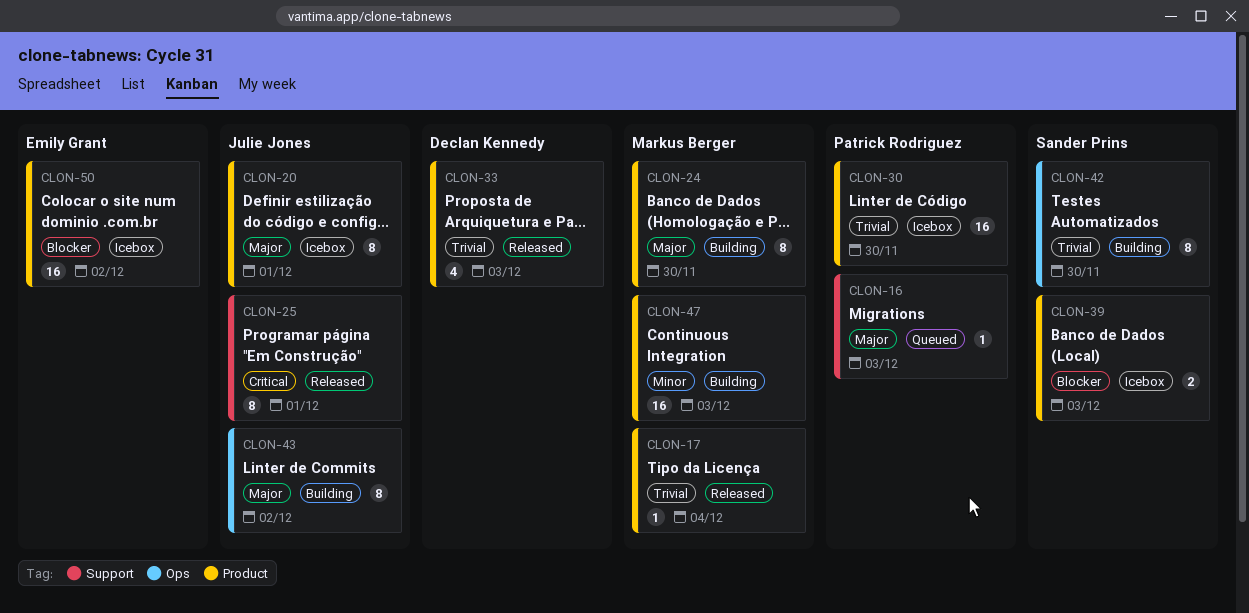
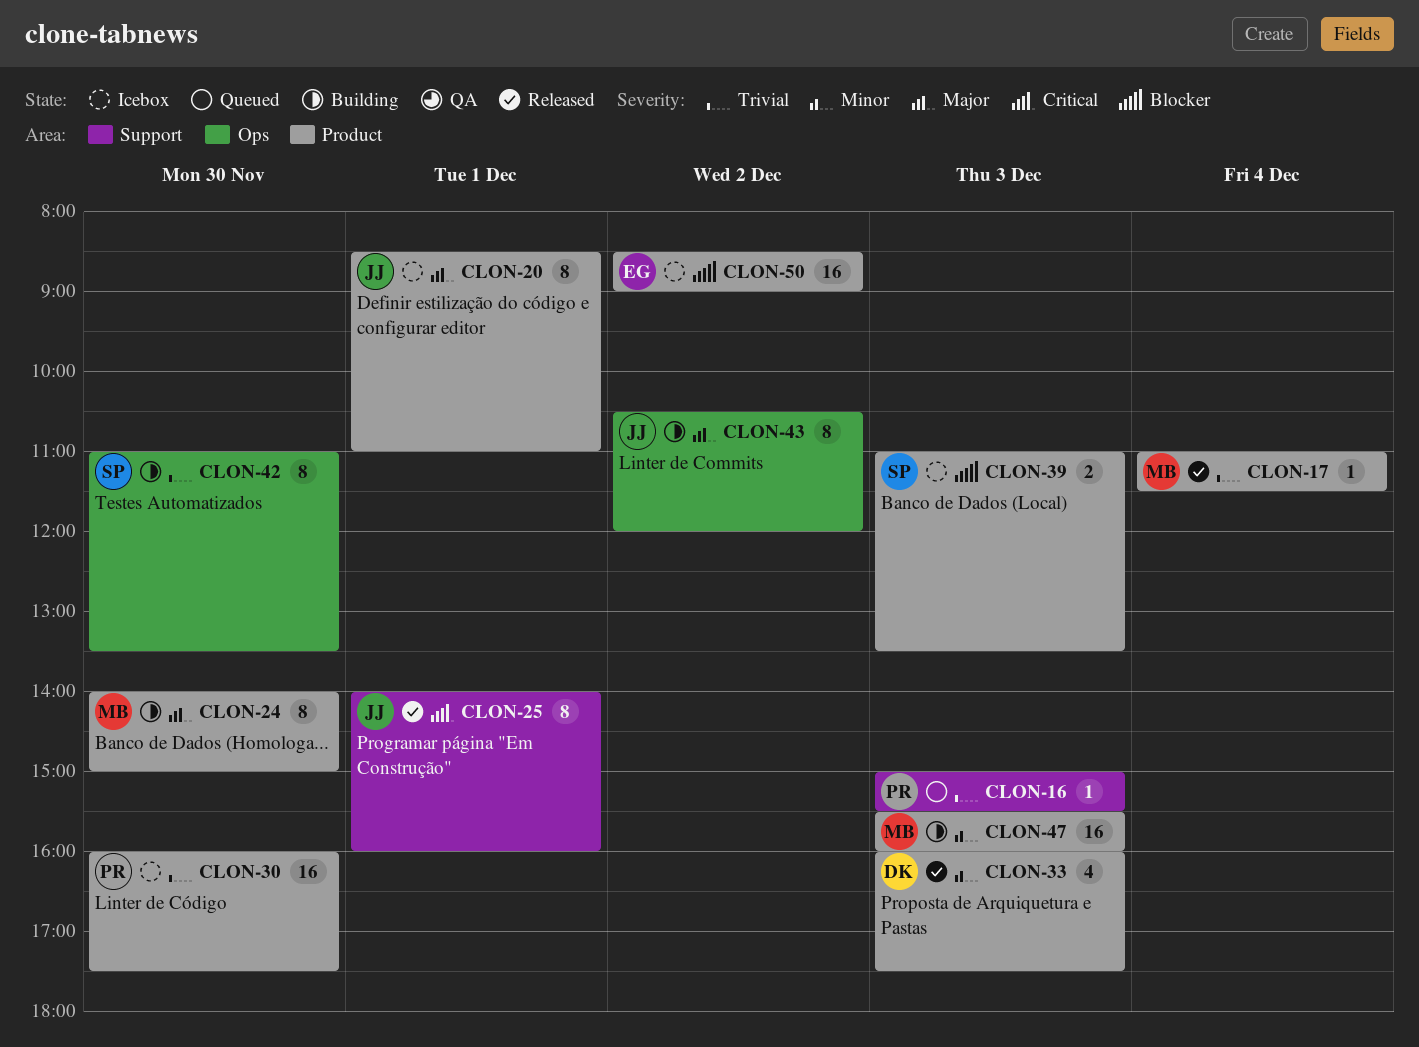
CLON-16, priority: Major -> Trivial
CLON-33, priority: Trivial -> Minor

